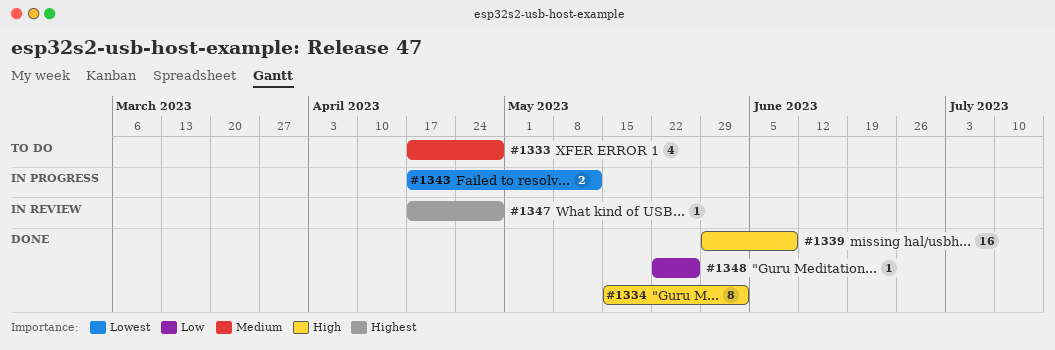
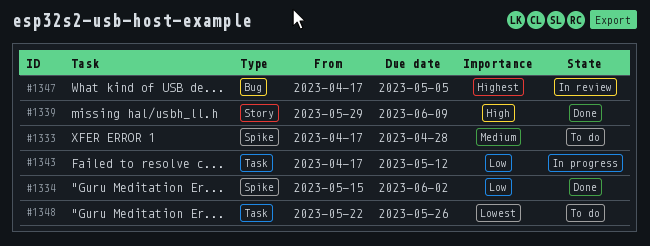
#1334, priority: High -> Low
#1343, priority: Lowest -> Low
#1347, due: Apr 28 -> May 5
#1348, status: Done -> To do
#1348, priority: Low -> Lowest

